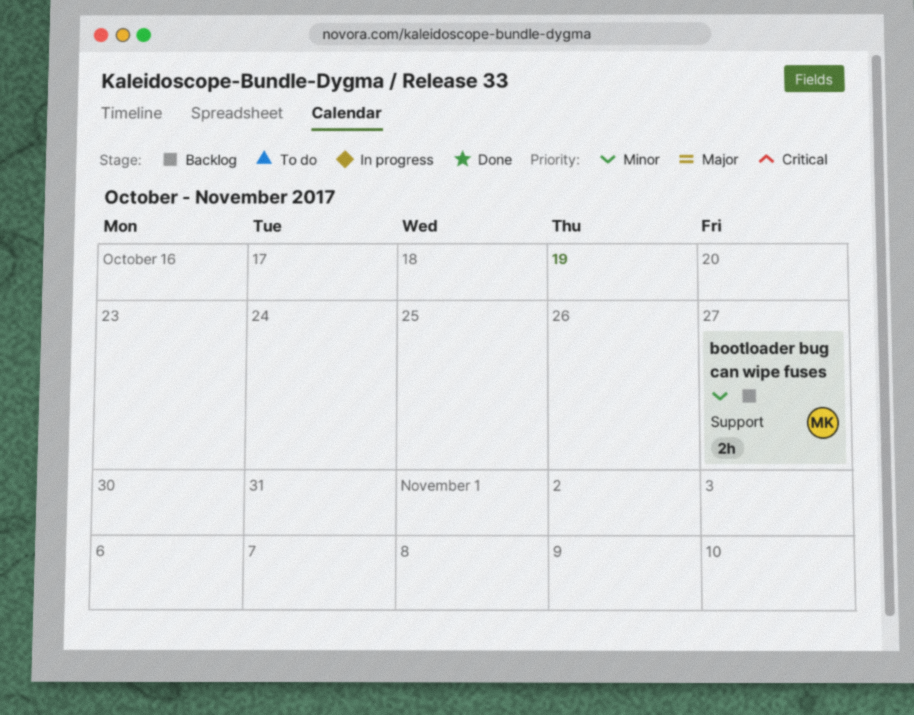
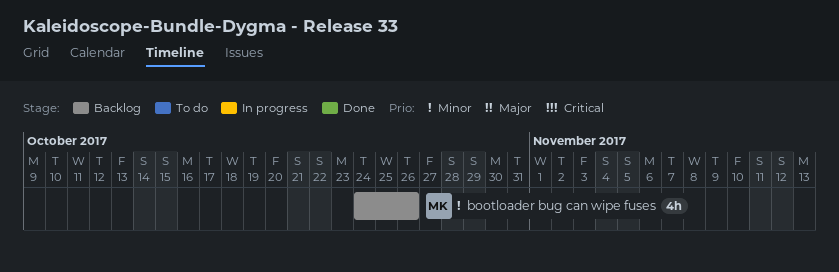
bootloader bug can wipe fuses, estimate: 2h -> 4h
bootloader bug can wipe fuses, due: Oct 27 -> Oct 26

